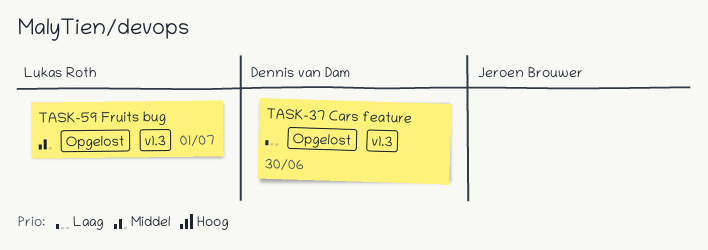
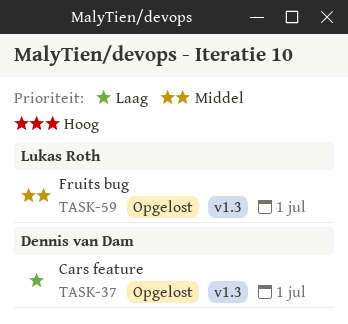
TASK-37, due: Jun 30 -> Jul 1

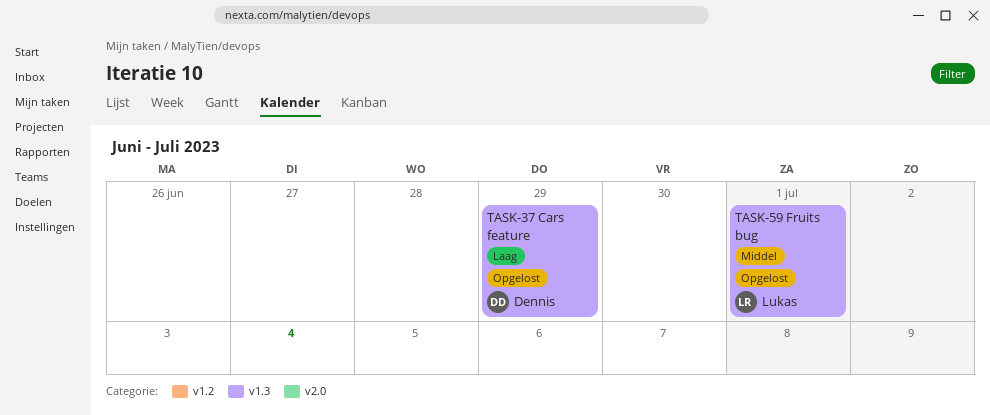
TASK-37, due: Jul 1 -> Jun 29

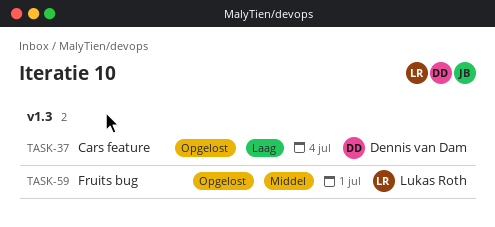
TASK-37, due: Jun 29 -> Jul 4

